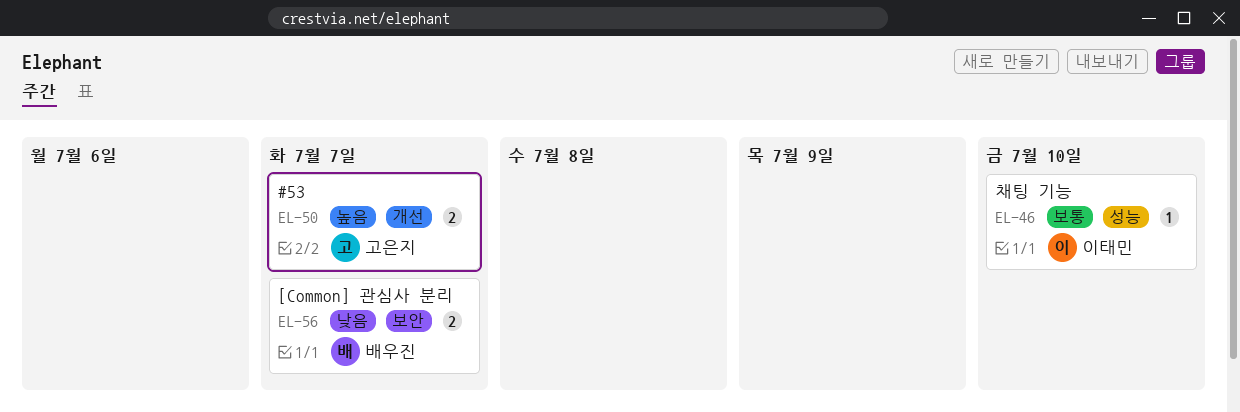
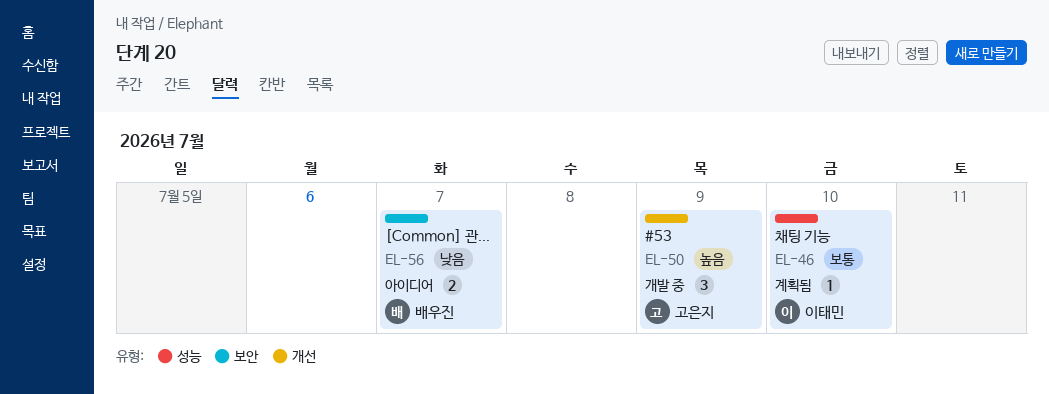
EL-50, estimate: 2 -> 3
EL-50, due: Jul 7 -> Jul 9

